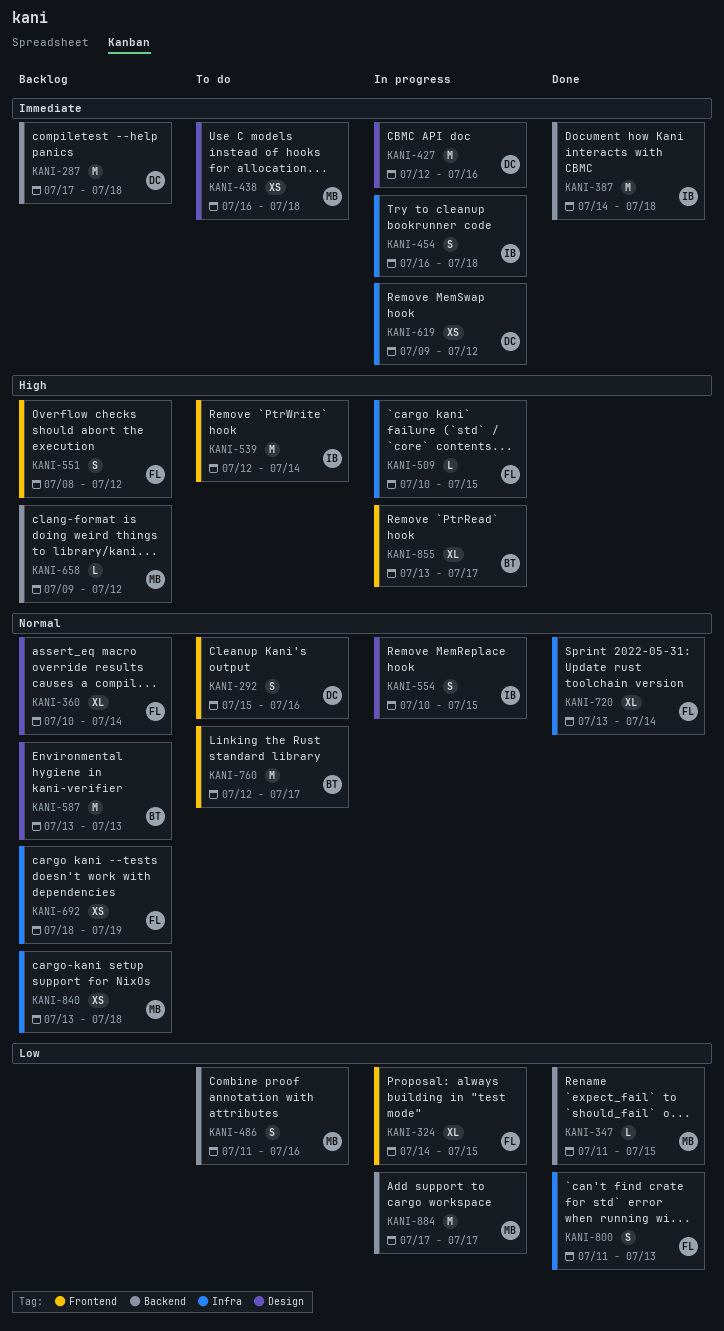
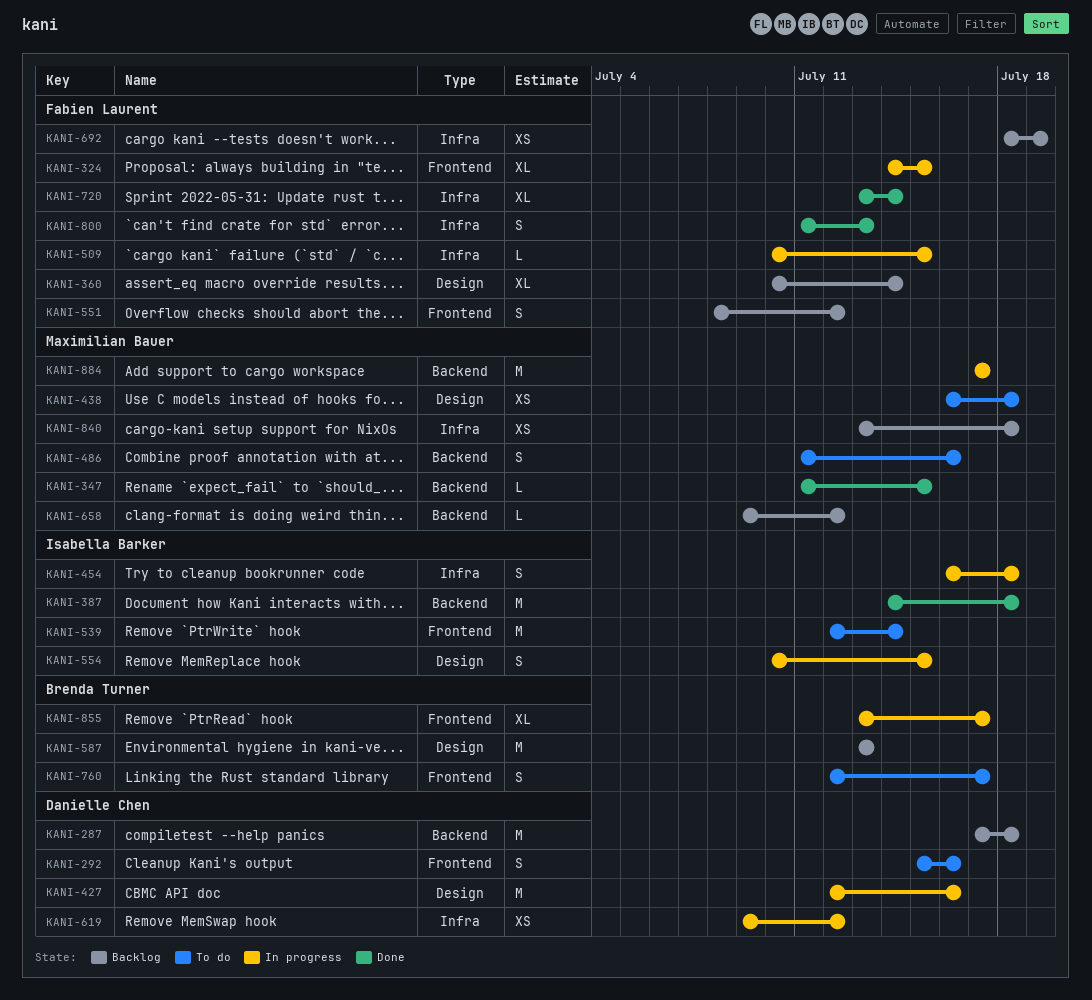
KANI-760, estimate: M -> S

